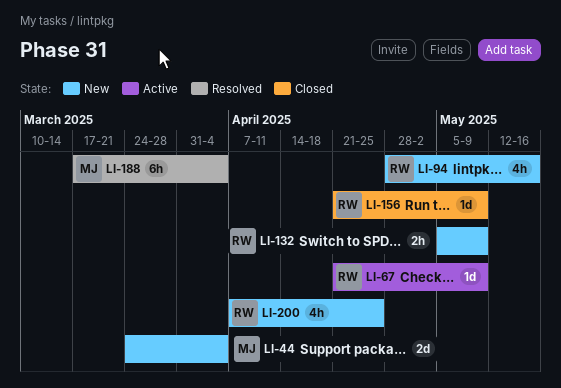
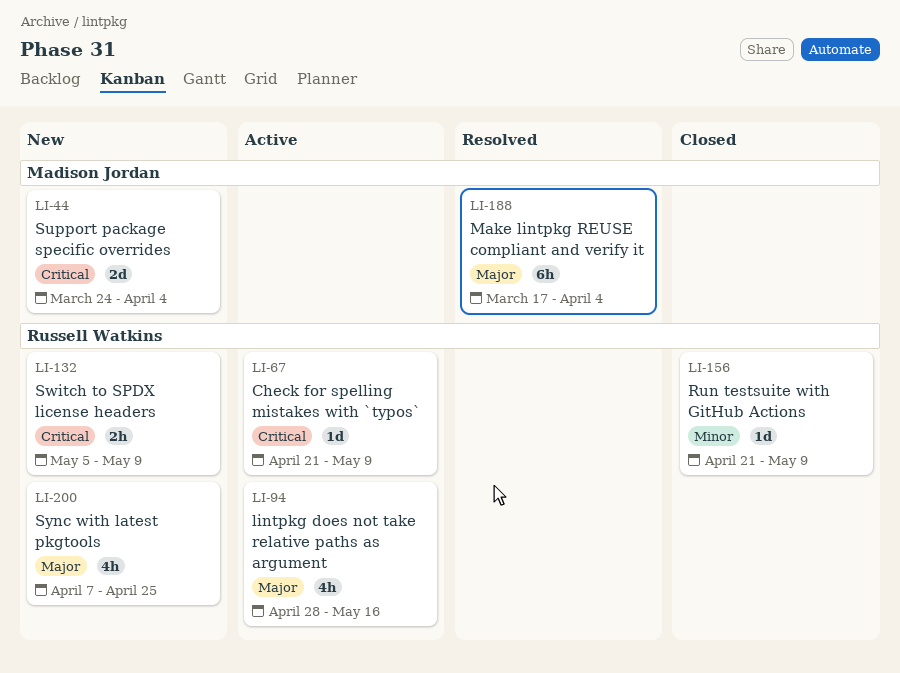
LI-94, status: New -> Active

